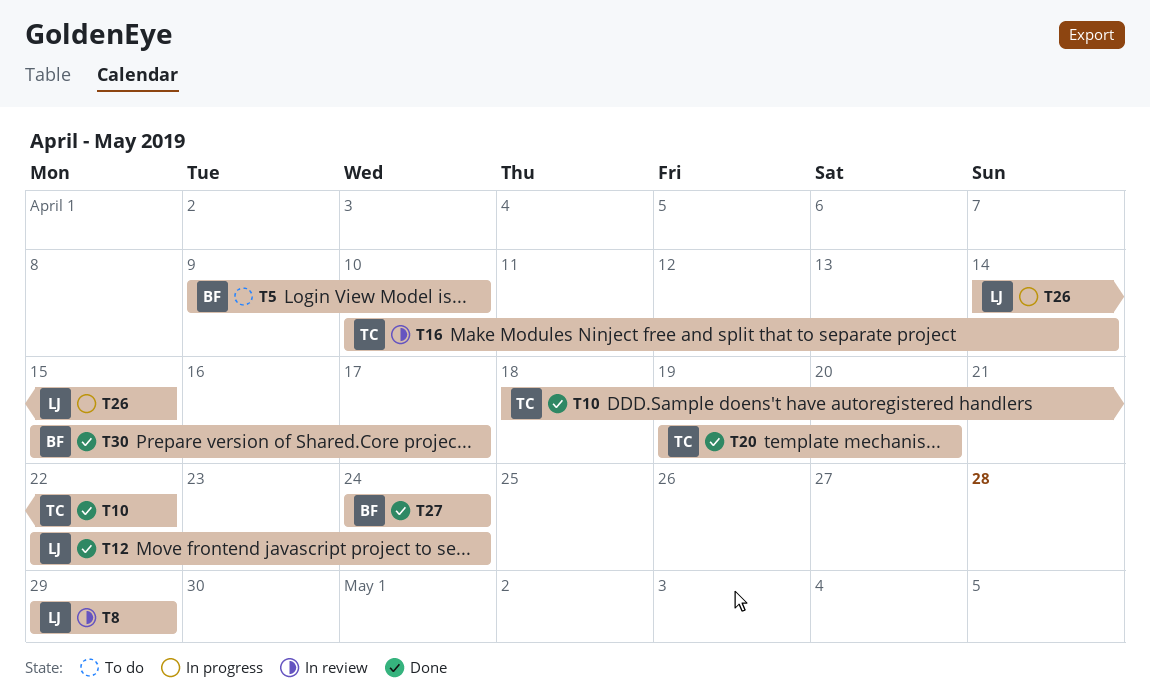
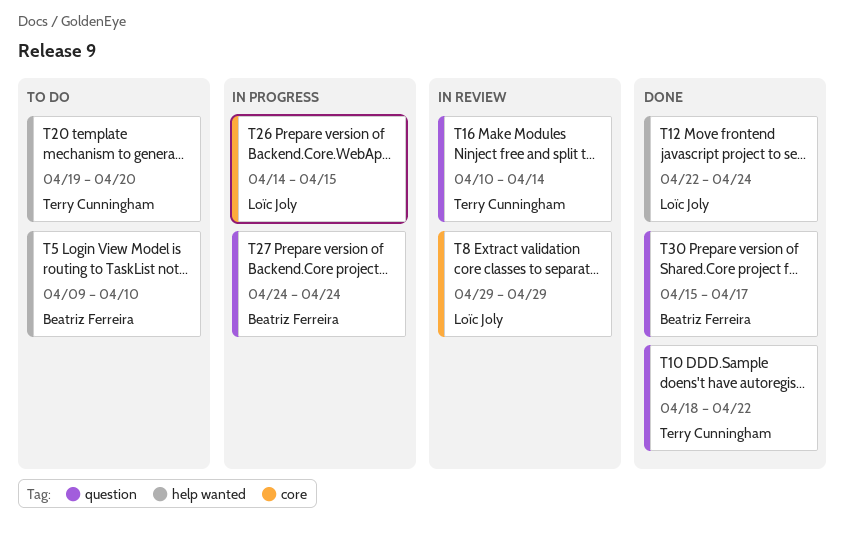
T20, status: Done -> To do
T27, status: Done -> In progress

